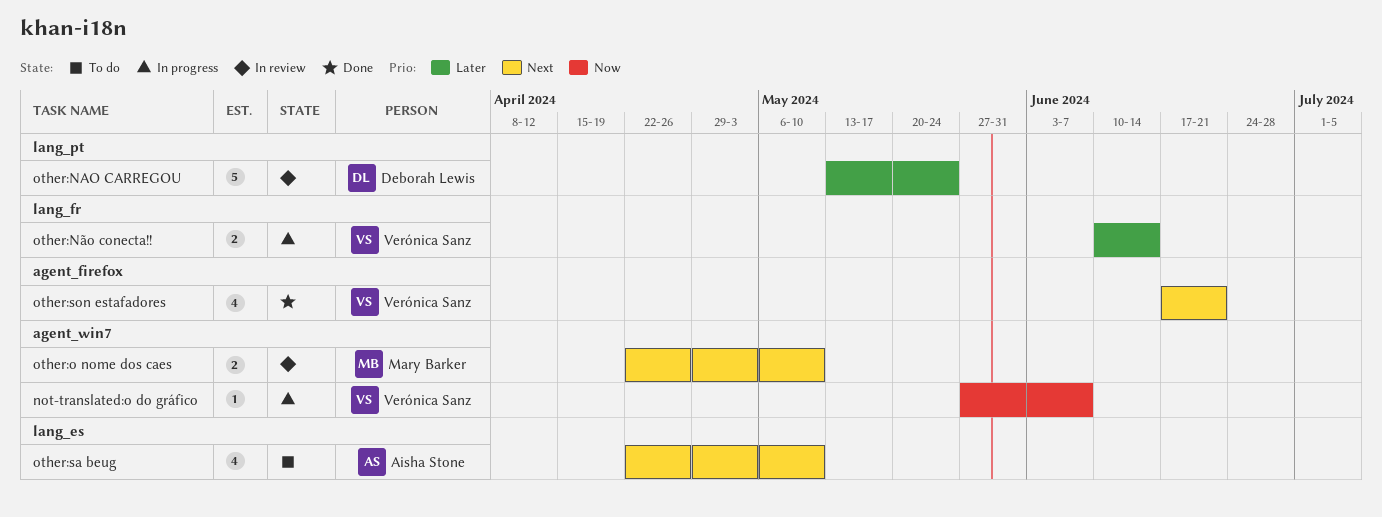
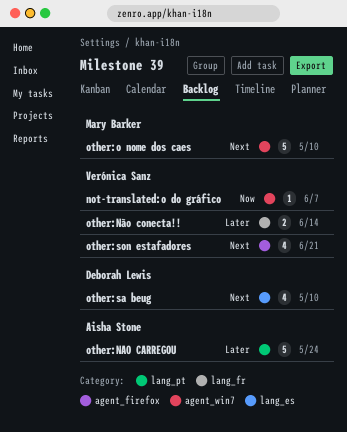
other:NAO CARREGOU, owner: Deborah Lewis -> Aisha Stone
other:o nome dos caes, estimate: 2 -> 5
other:sa beug, owner: Aisha Stone -> Deborah Lewis

